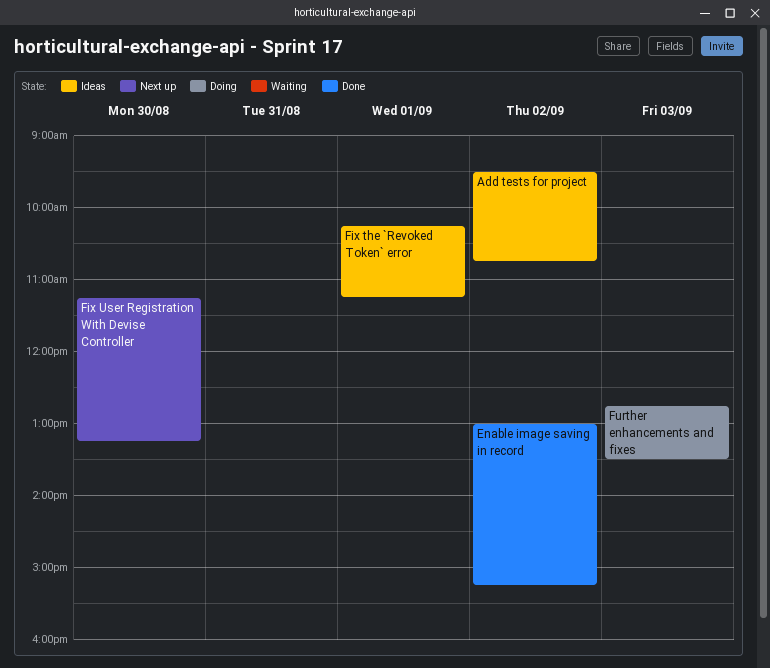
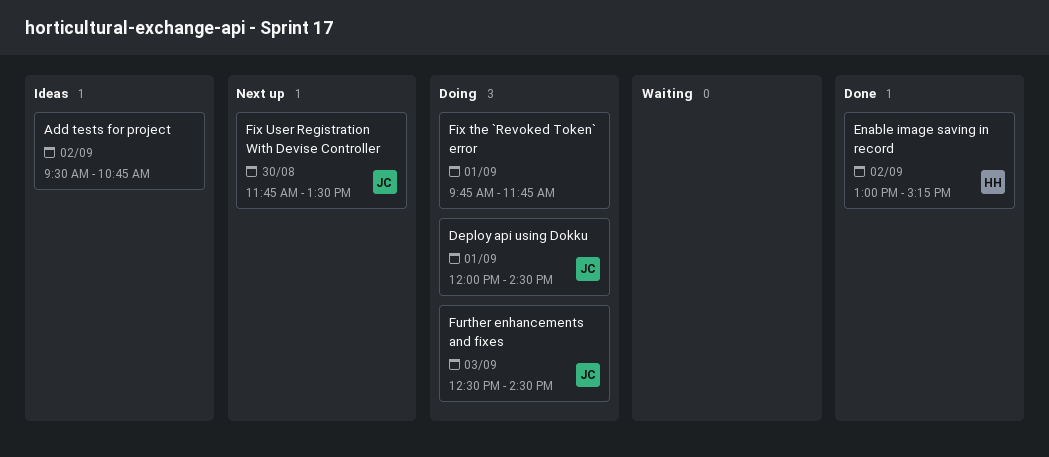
Deploy api using Dokku: none -> present
Fix the `Revoked Token` error, status: Ideas -> Doing
Fix the `Revoked Token` error, begins: 10:15 -> 09:45
Fix the `Revoked Token` error, ends: 11:15 -> 11:45
Fix User Registration With Devise Controller, begins: 11:15 -> 11:45
Fix User Registration With Devise Controller, ends: 13:15 -> 13:30
Further enhancements and fixes, begins: 12:45 -> 12:30
Further enhancements and fixes, ends: 13:30 -> 14:30

